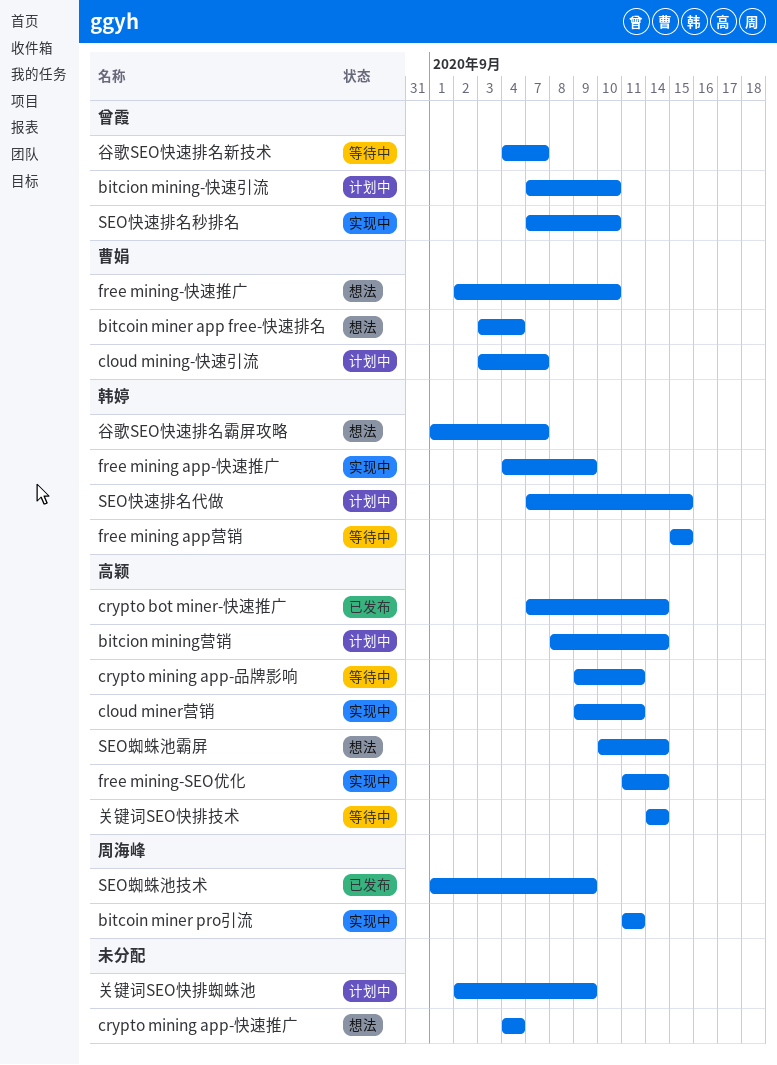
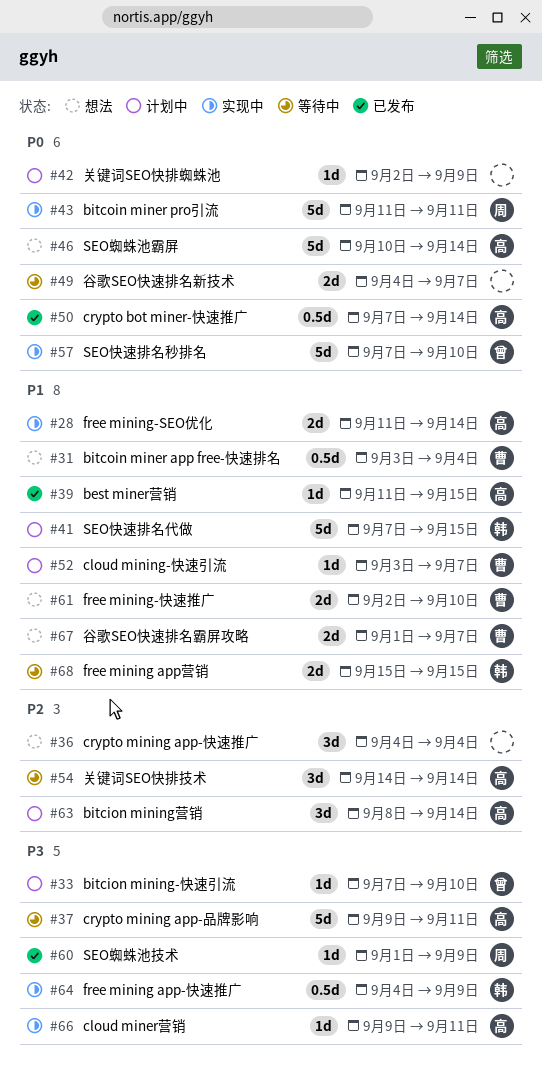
best miner营销: none -> present
谷歌SEO快速排名新技术, owner: 曾霞 -> none
谷歌SEO快速排名霸屏攻略, owner: 韩婷 -> 曹娟

